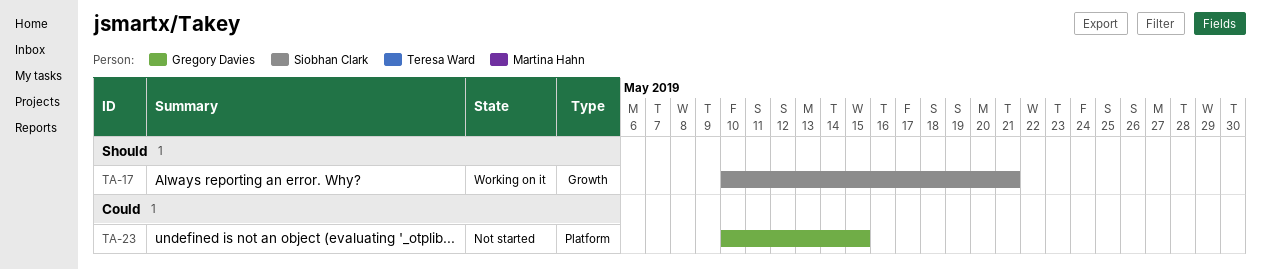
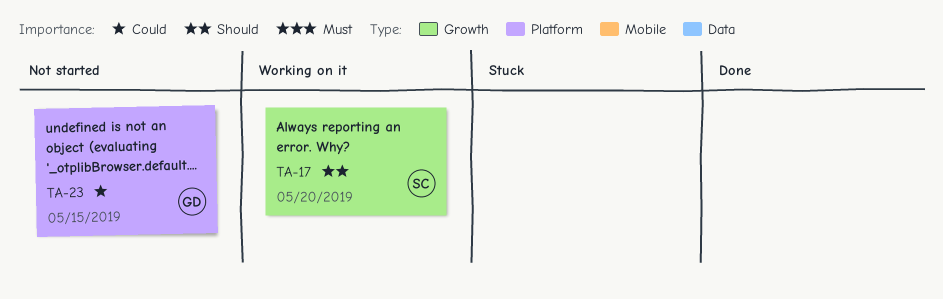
TA-17, due: May 21 -> May 20

